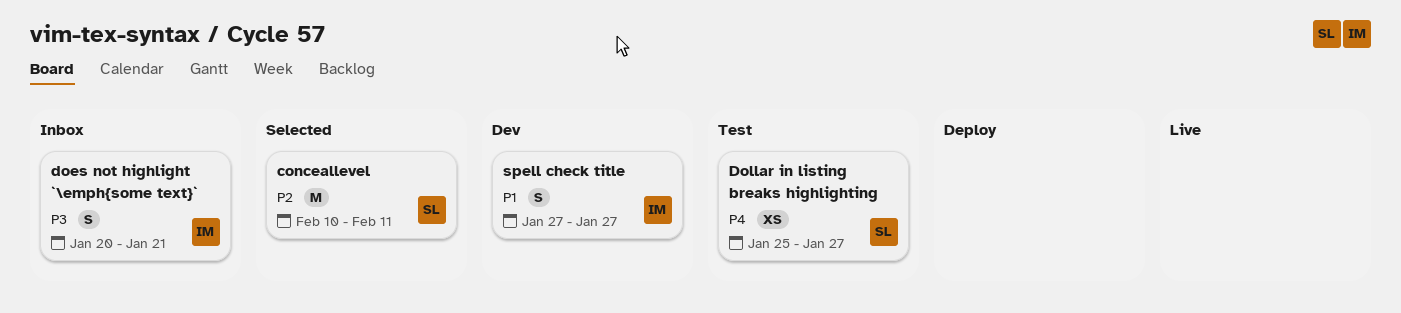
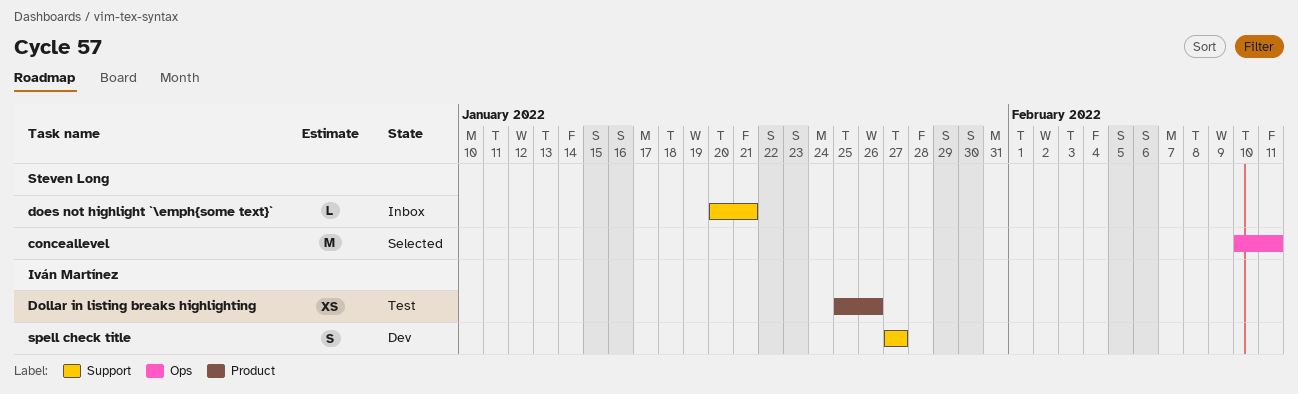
does not highlight `\emph{some text}`, owner: Iván Martínez -> Steven Long
does not highlight `\emph{some text}`, estimate: S -> L
Dollar in listing breaks highlighting, owner: Steven Long -> Iván Martínez
Dollar in listing breaks highlighting, due: Jan 27 -> Jan 26

